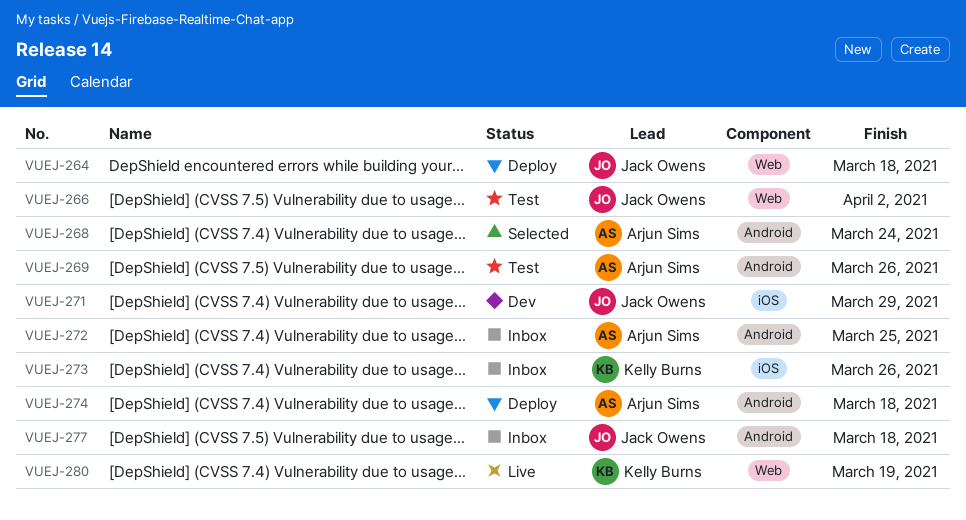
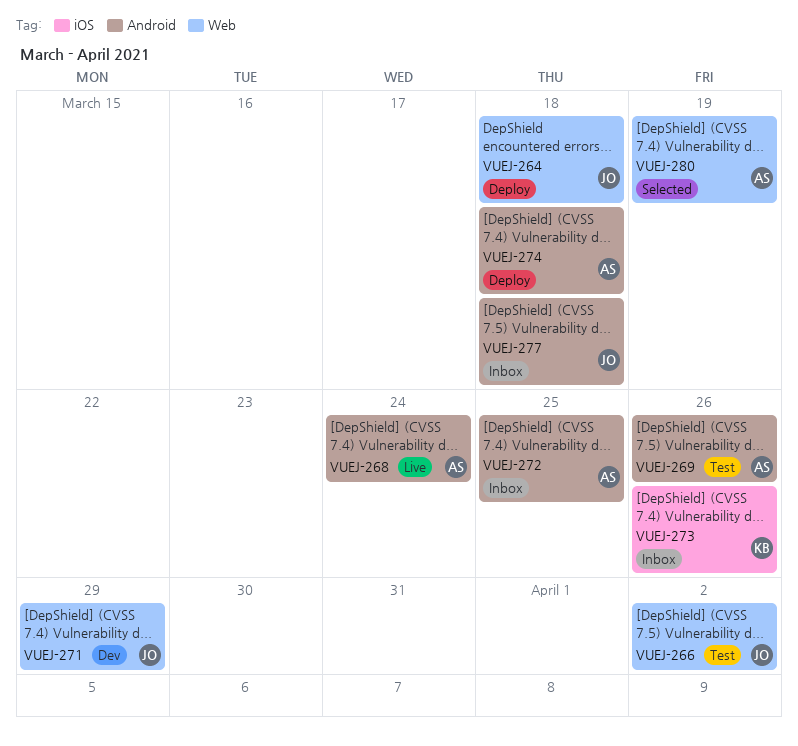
VUEJ-268, status: Selected -> Live
VUEJ-271, label: iOS -> Web
VUEJ-280, status: Live -> Selected
VUEJ-280, owner: Kelly Burns -> Arjun Sims

